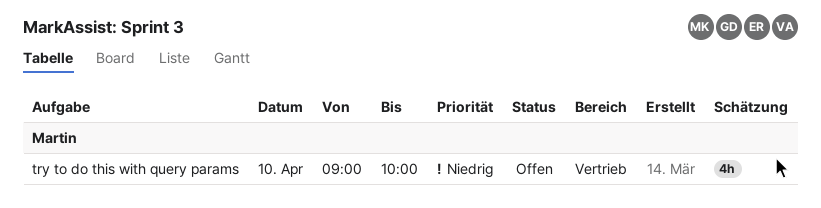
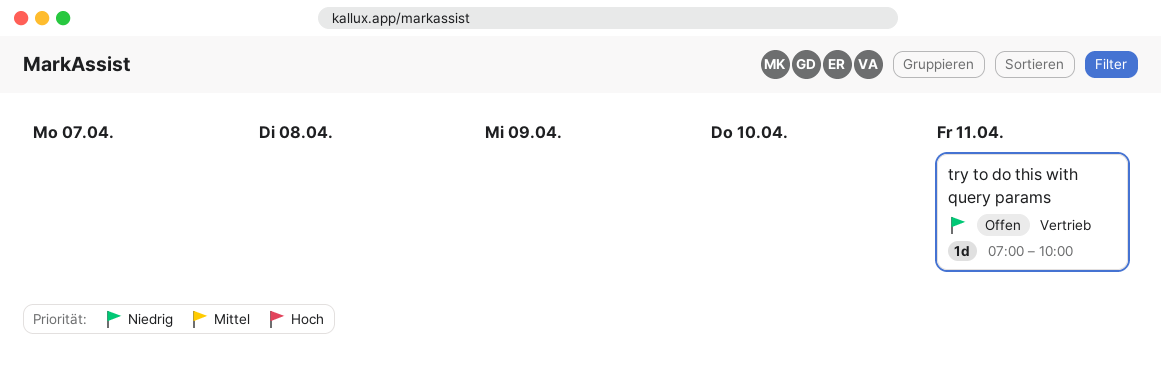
try to do this with query params, estimate: 4h -> 1d
try to do this with query params, day: Apr 10 -> Apr 11
try to do this with query params, begins: 09:00 -> 07:00

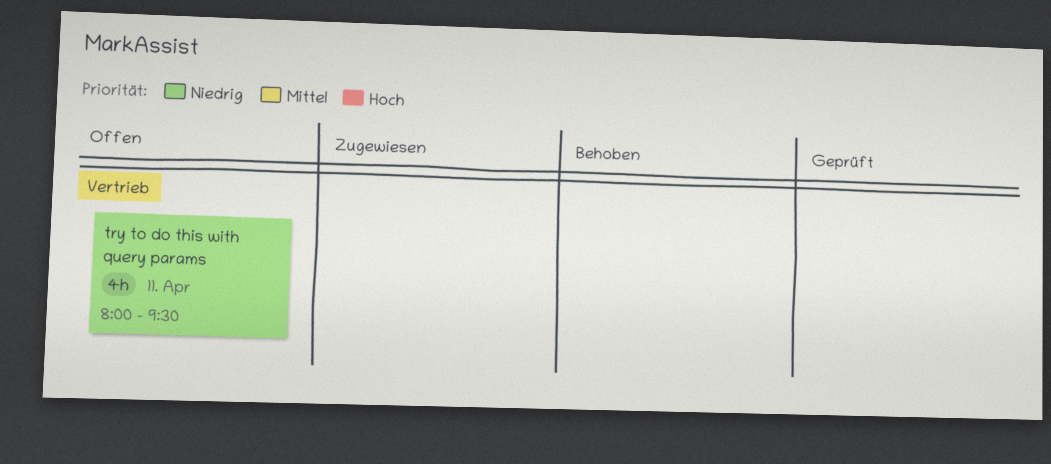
try to do this with query params, estimate: 1d -> 4h
try to do this with query params, begins: 07:00 -> 08:00
try to do this with query params, ends: 10:00 -> 09:30

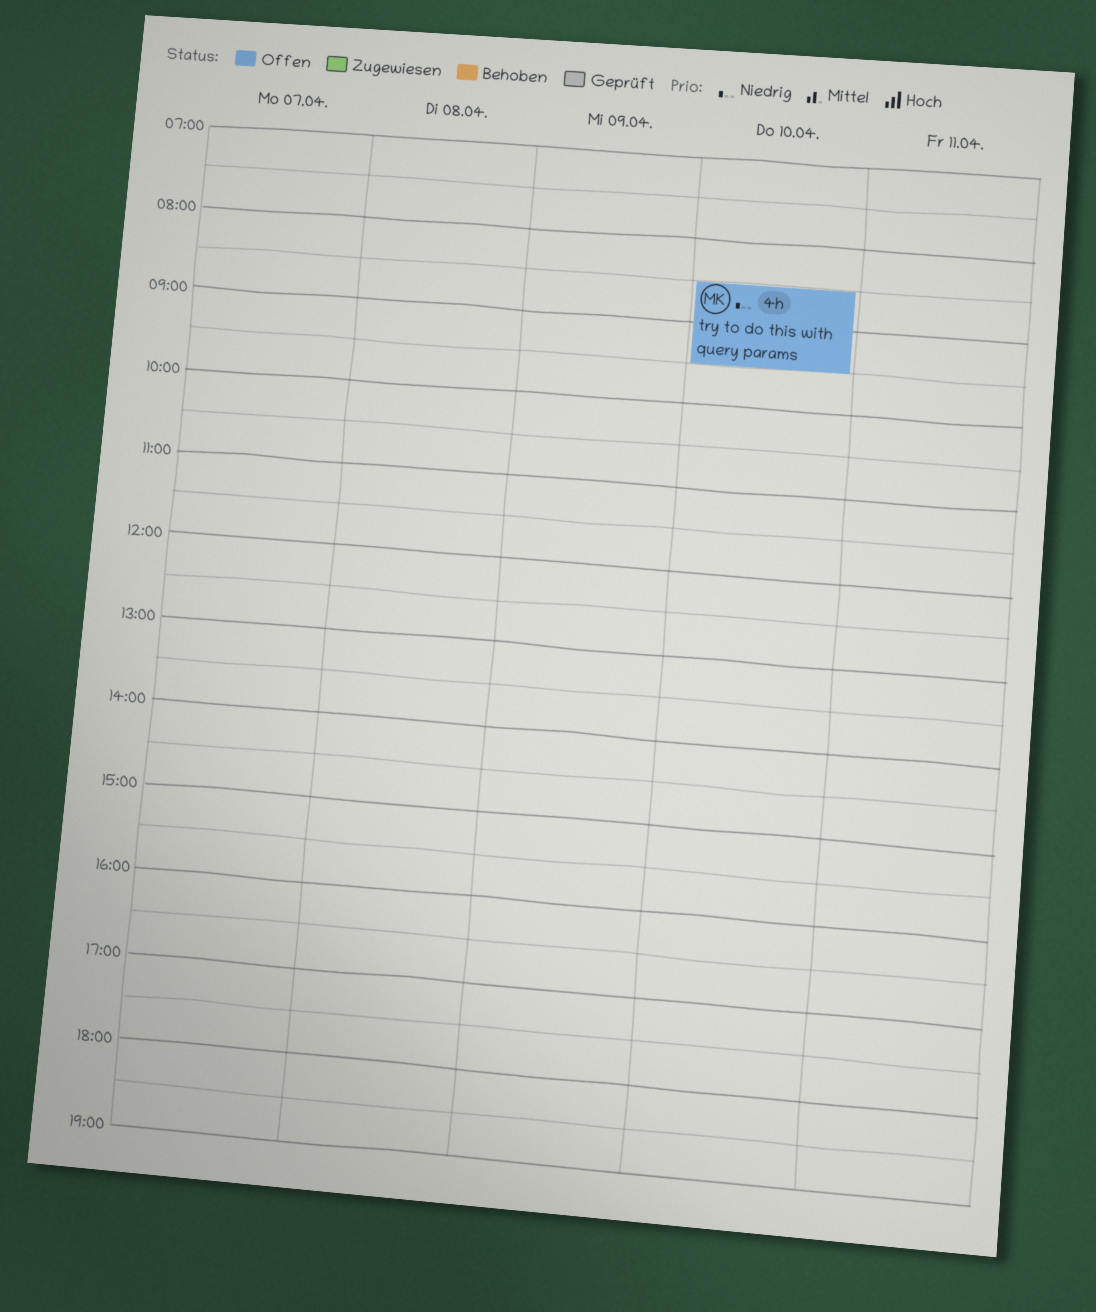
try to do this with query params, day: Apr 11 -> Apr 10
try to do this with query params, begins: 08:00 -> 08:30

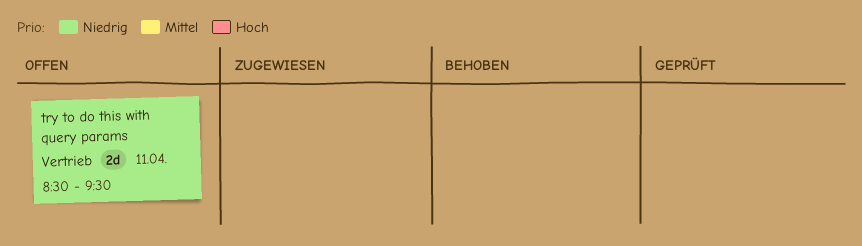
try to do this with query params, estimate: 4h -> 2d
try to do this with query params, day: Apr 10 -> Apr 11

